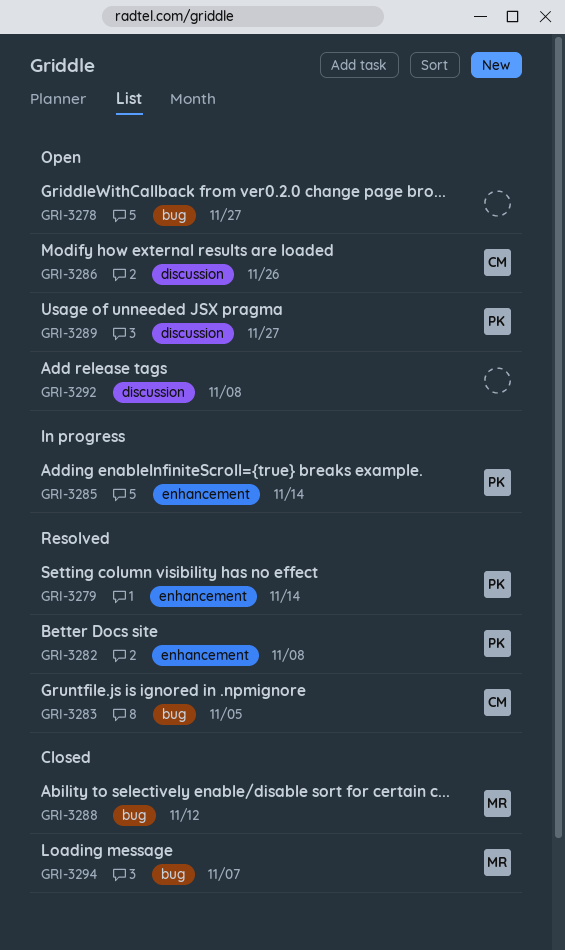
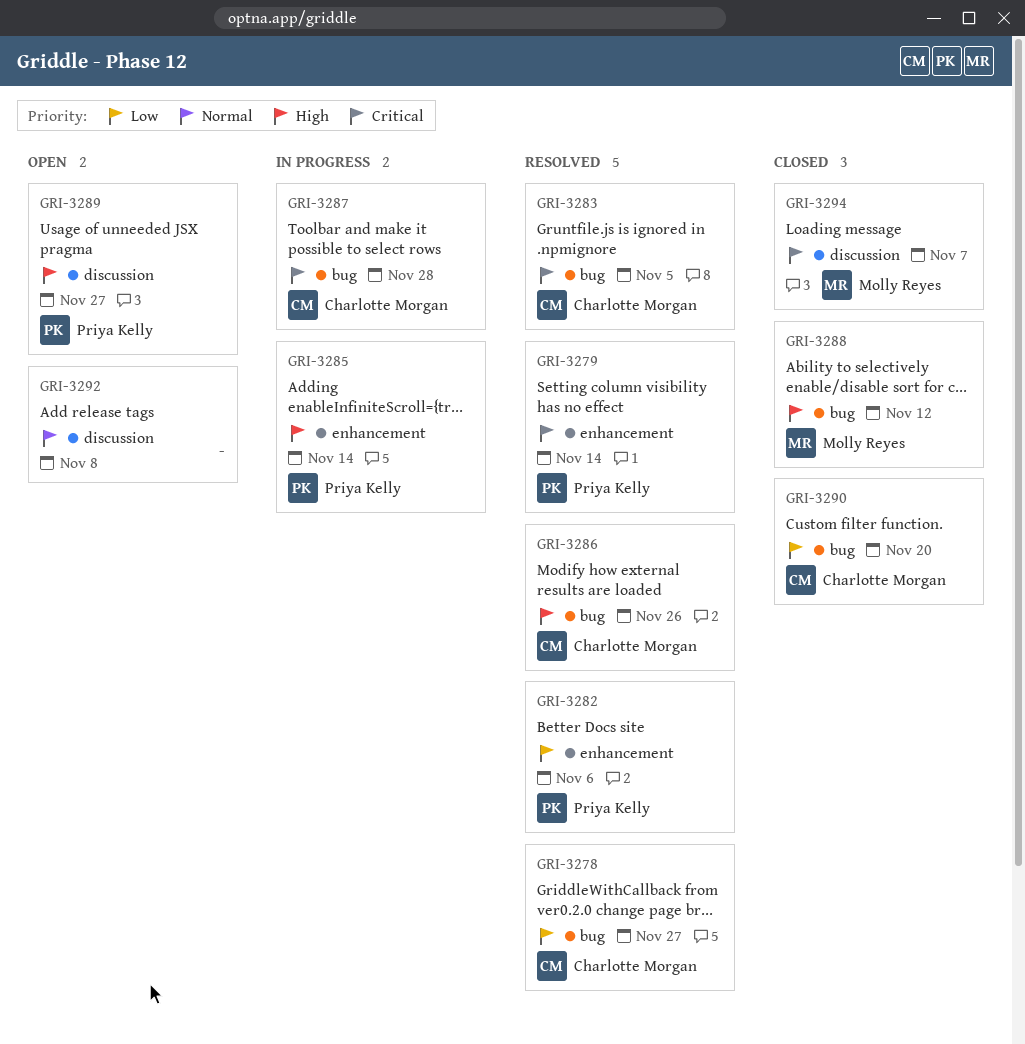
GRI-3278, status: Open -> Resolved
GRI-3278, owner: none -> Charlotte Morgan
GRI-3282, due: Nov 8 -> Nov 6
GRI-3286, status: Open -> Resolved
GRI-3286, label: discussion -> bug
GRI-3287: none -> present
GRI-3290: none -> present
GRI-3294, label: bug -> discussion

